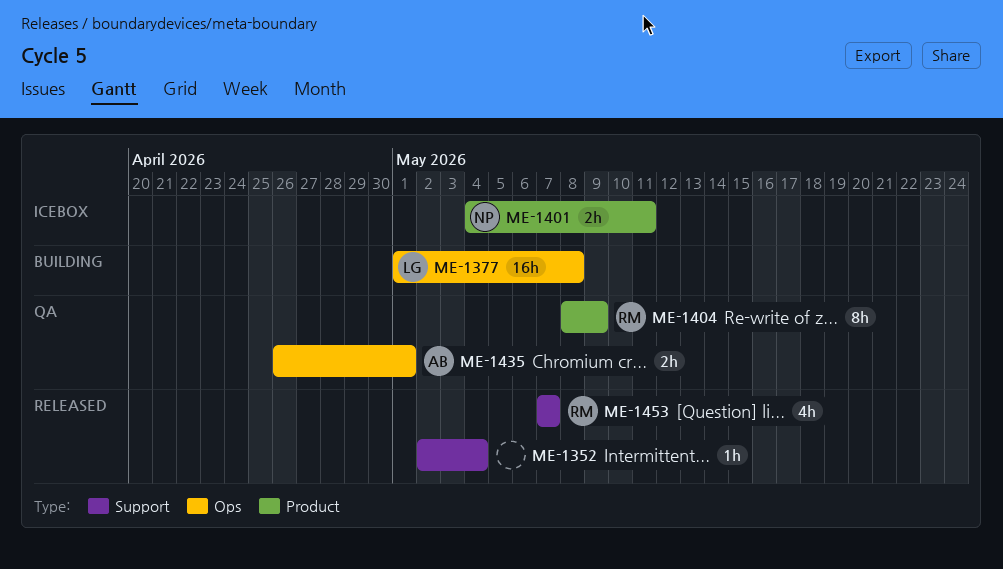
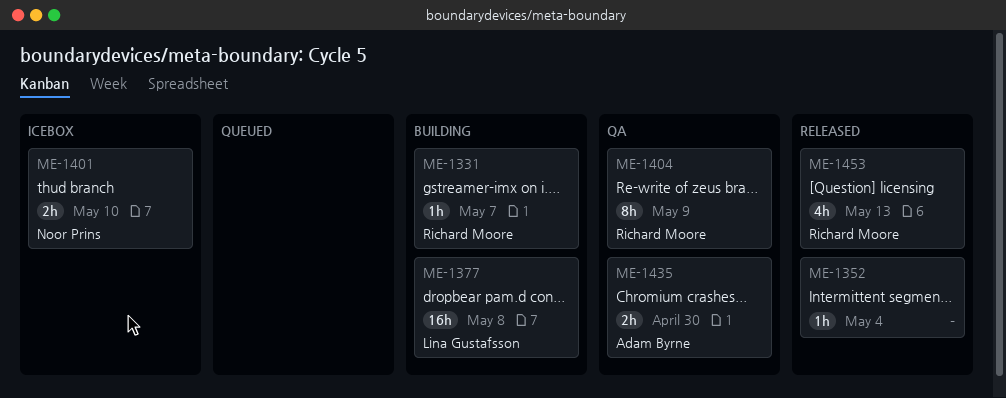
ME-1331: none -> present
ME-1401, due: May 11 -> May 10
ME-1435, due: May 1 -> Apr 30
ME-1453, due: May 7 -> May 13

